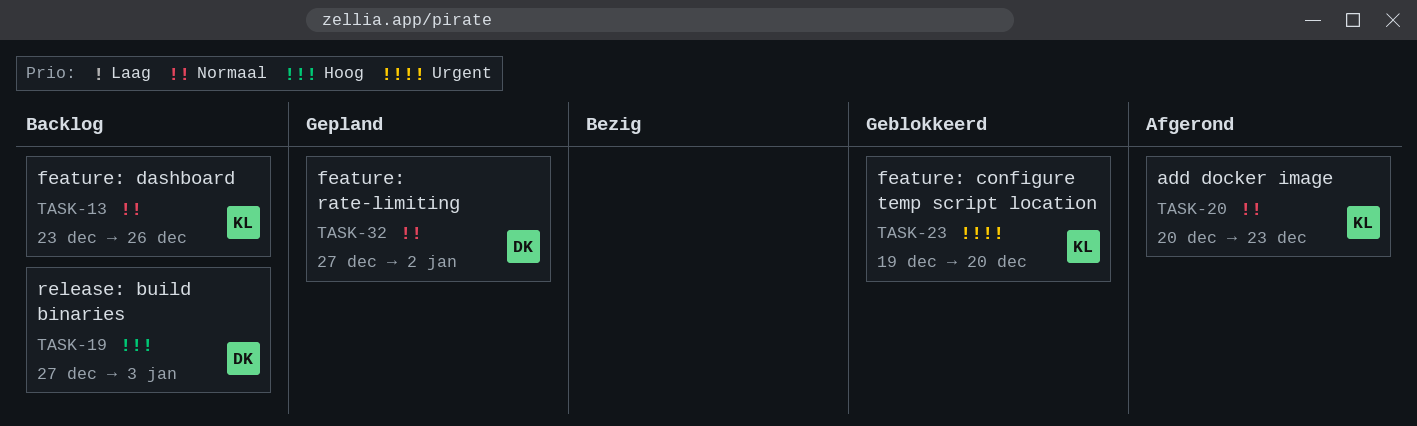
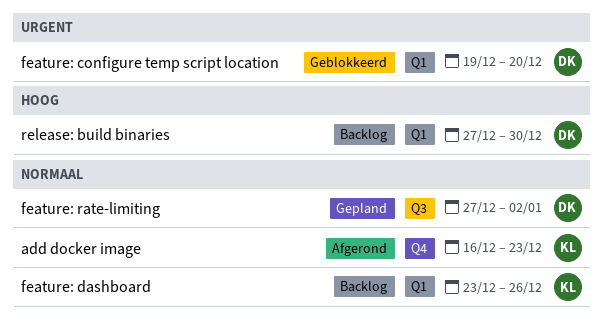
add docker image, start: Dec 20 -> Dec 16
feature: configure temp script location, owner: KL -> DK
release: build binaries, due: Jan 3 -> Dec 30

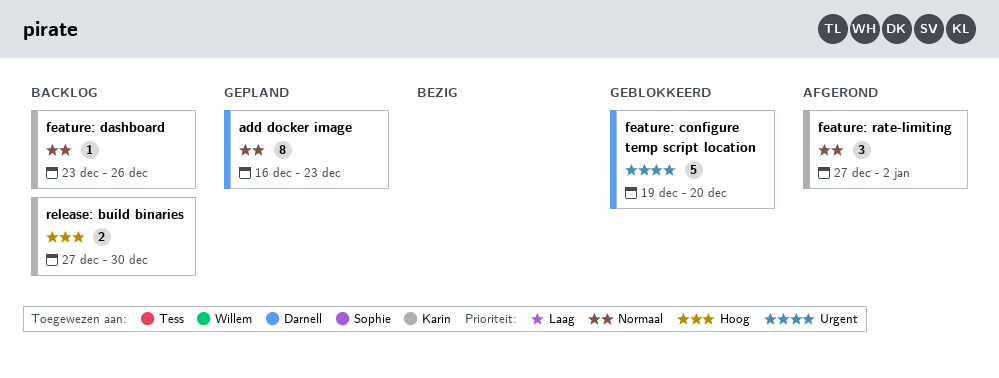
add docker image, status: Afgerond -> Gepland
add docker image, owner: Karin -> Darnell
feature: rate-limiting, status: Gepland -> Afgerond
feature: rate-limiting, owner: Darnell -> Karin
release: build binaries, owner: Darnell -> Karin

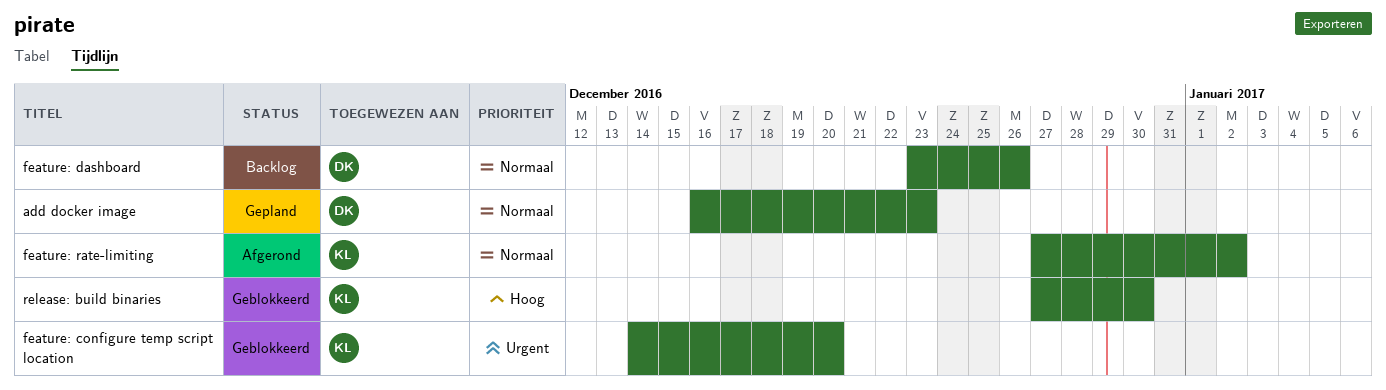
feature: configure temp script location, owner: Darnell -> Karin
feature: configure temp script location, start: Dec 19 -> Dec 14
feature: dashboard, owner: Karin -> Darnell
release: build binaries, status: Backlog -> Geblokkeerd

